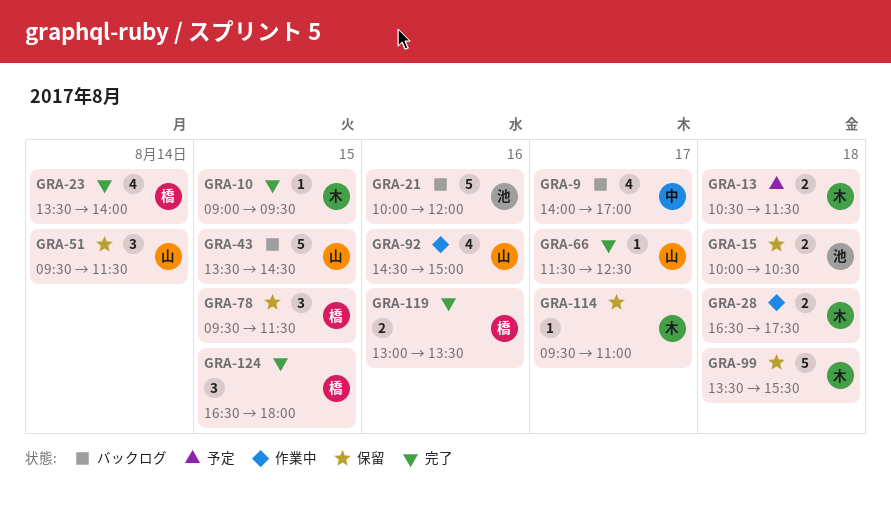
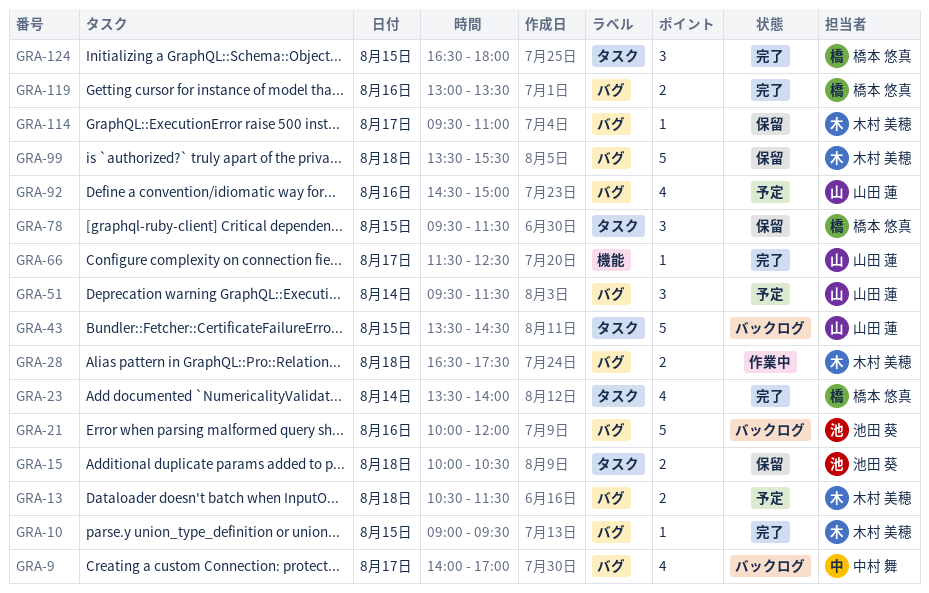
GRA-51, status: 保留 -> 予定
GRA-92, status: 作業中 -> 予定

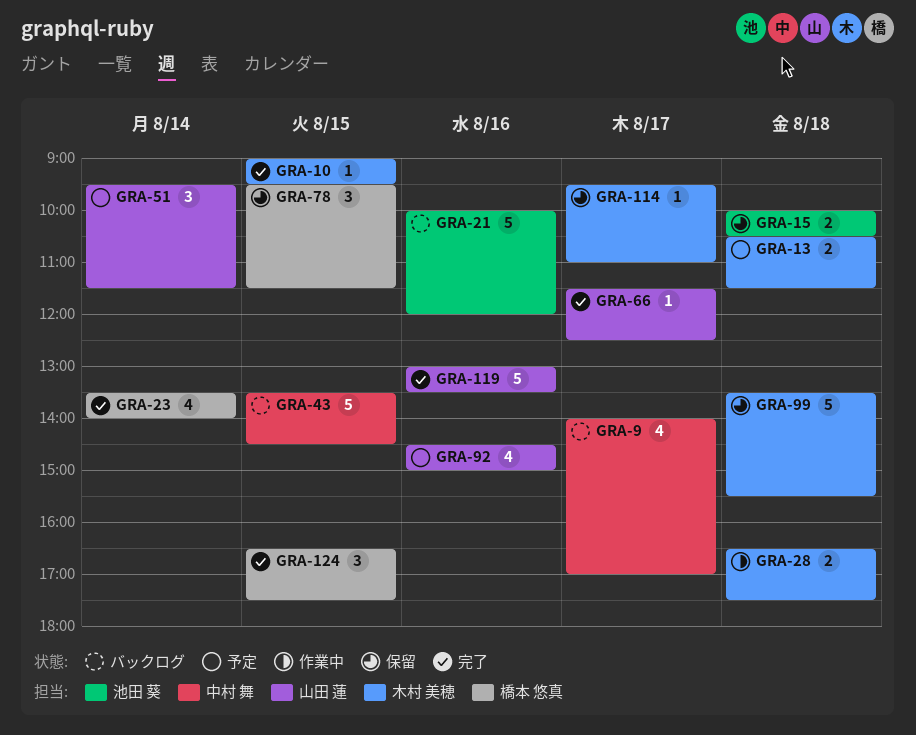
GRA-43, owner: 山田 蓮 -> 中村 舞
GRA-119, owner: 橋本 悠真 -> 山田 蓮
GRA-119, estimate: 2 -> 5
GRA-124, ends: 18:00 -> 17:30

